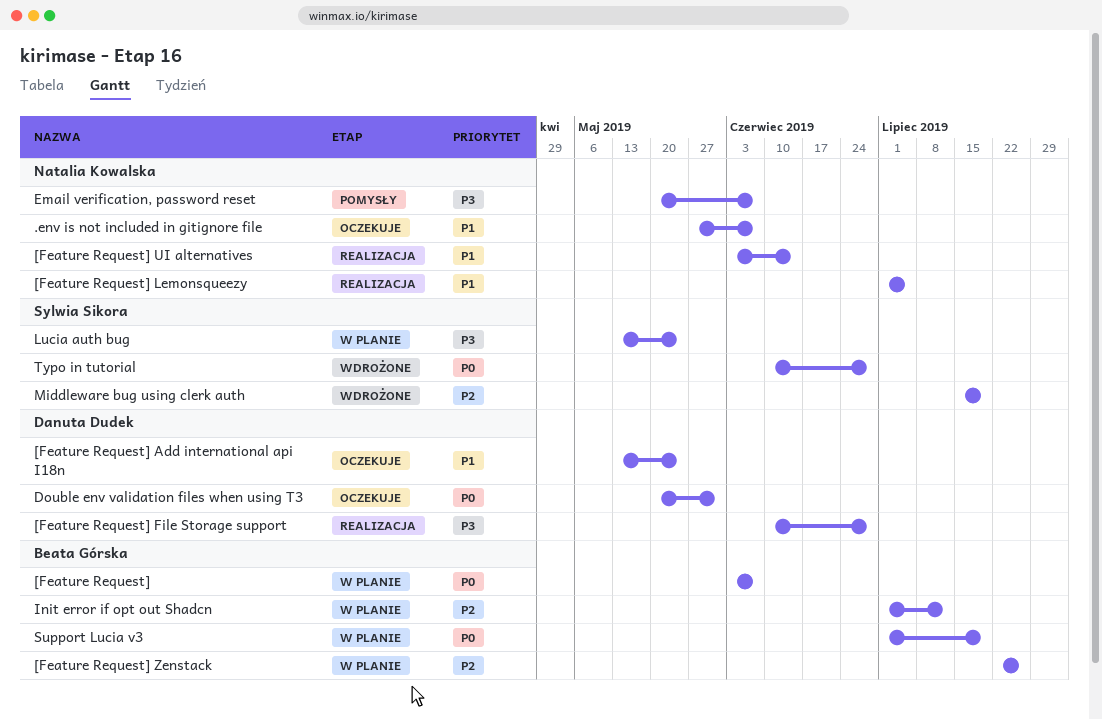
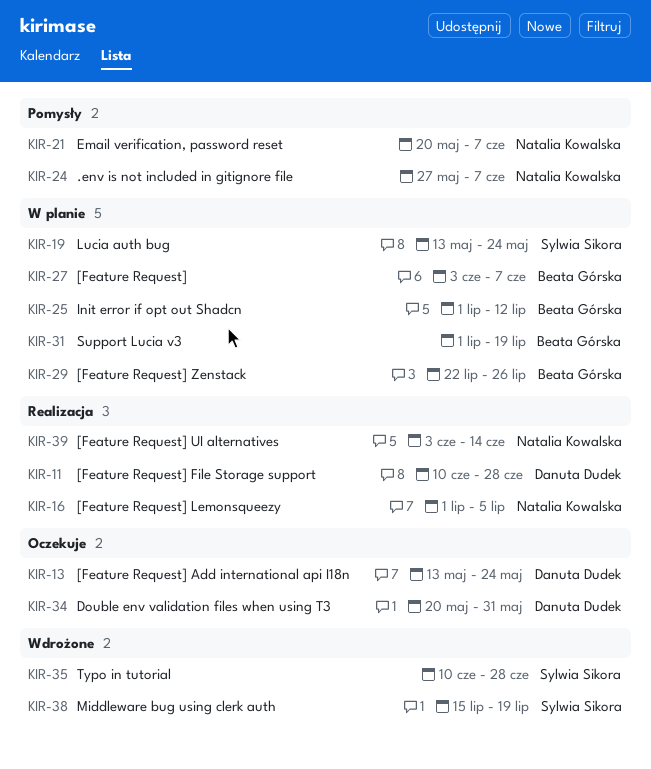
.env is not included in gitignore file, status: Oczekuje -> Pomysły

